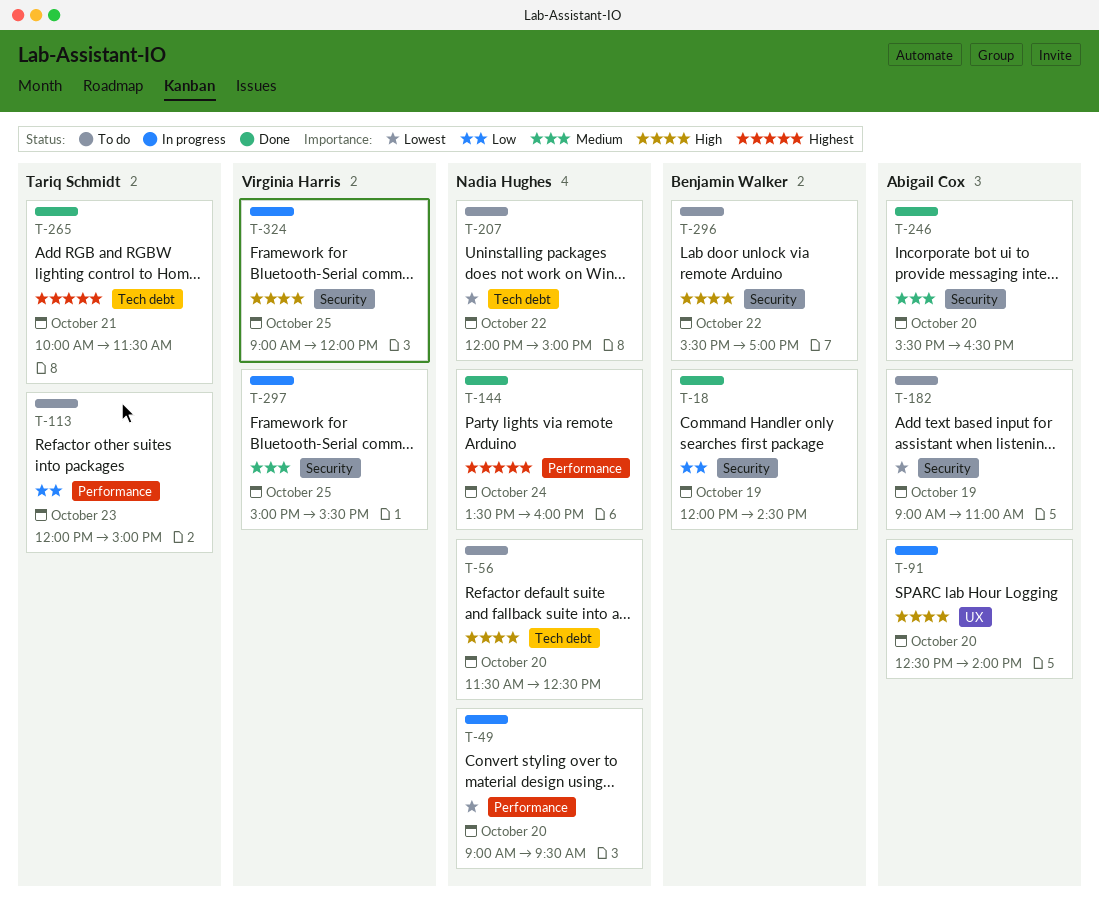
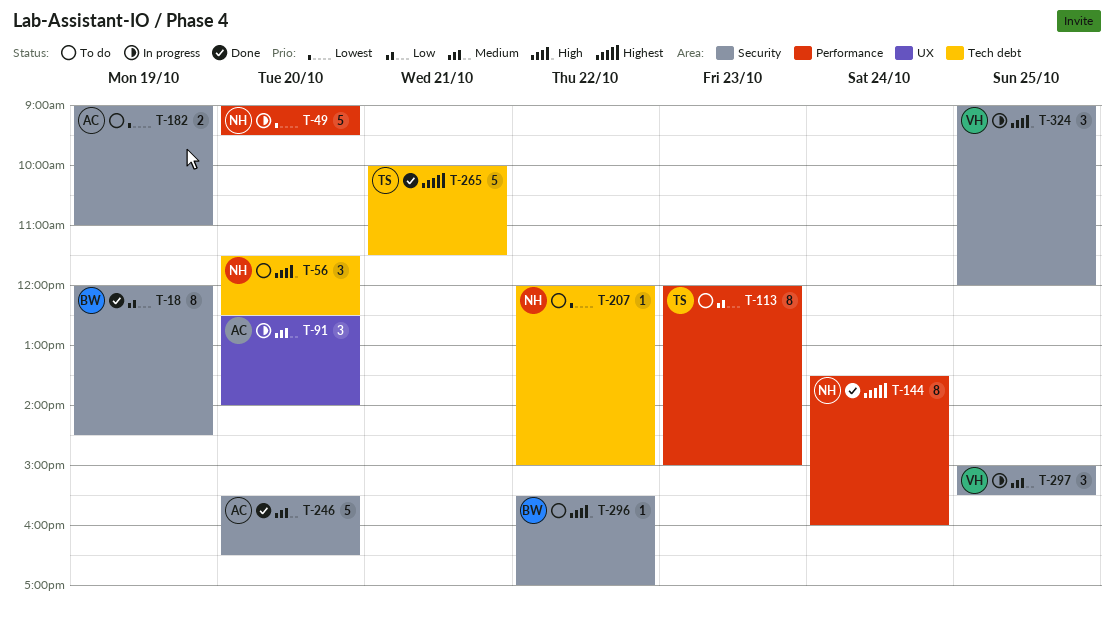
T-91, priority: High -> Medium

